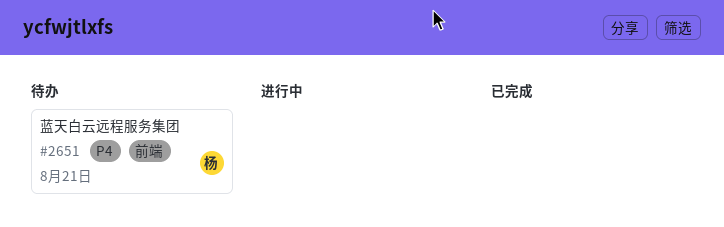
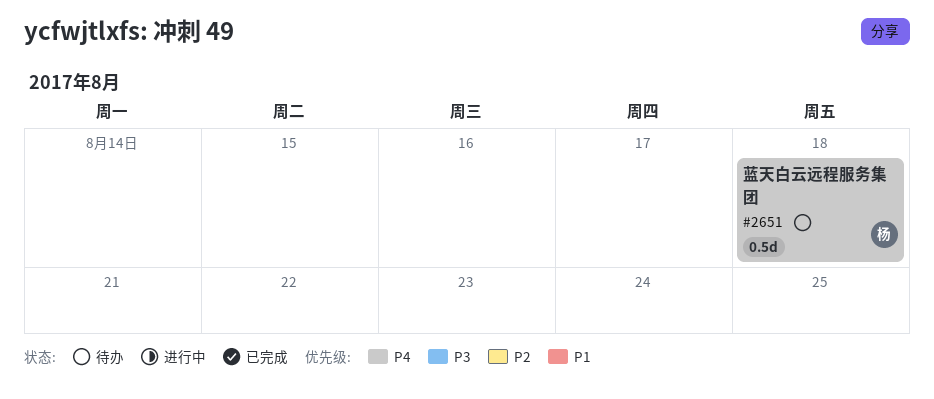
#2651, due: Aug 21 -> Aug 18

